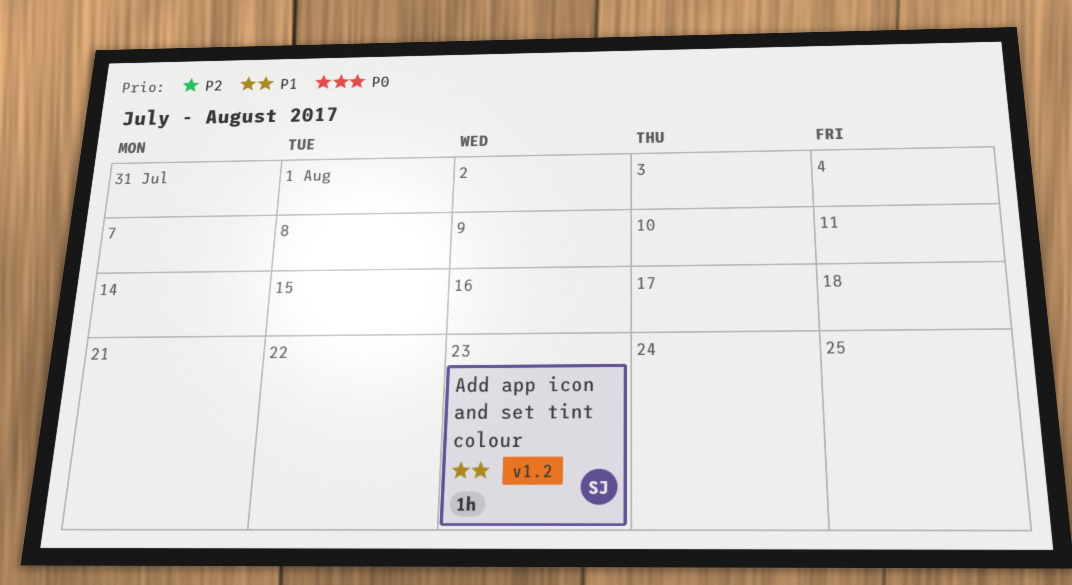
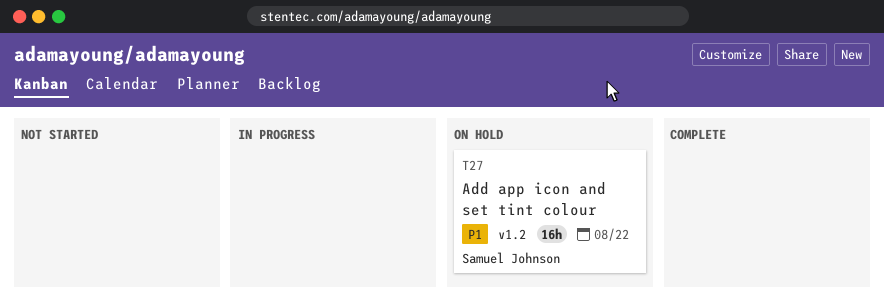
Add app icon and set tint colour, estimate: 1h -> 16h
Add app icon and set tint colour, due: Aug 23 -> Aug 22

